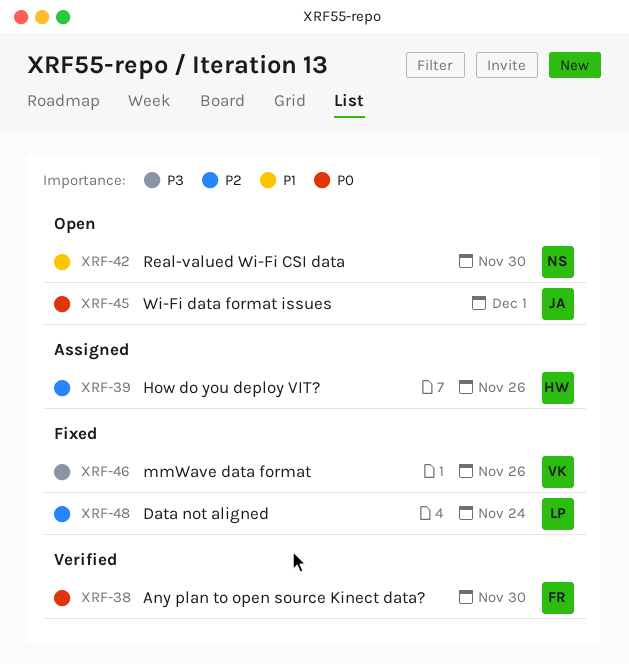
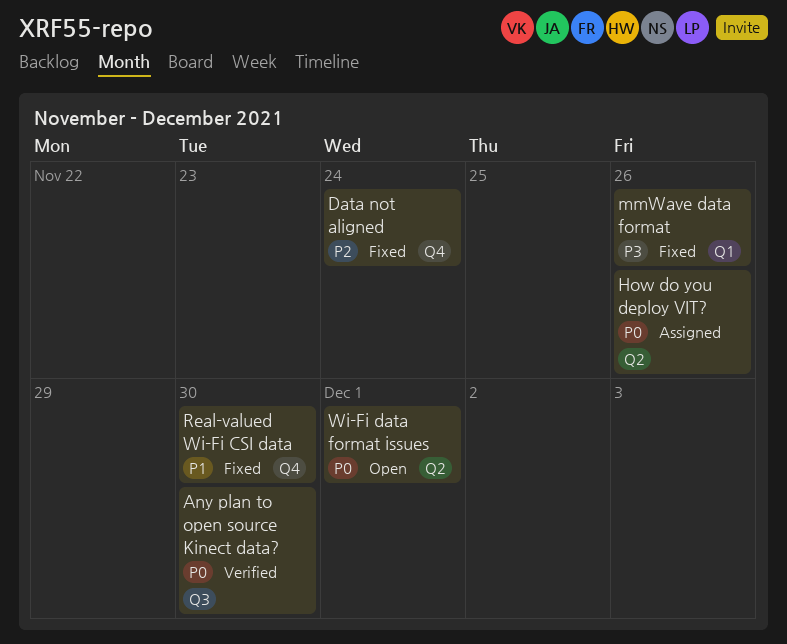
How do you deploy VIT?, priority: P2 -> P0
Real-valued Wi-Fi CSI data, status: Open -> Fixed

